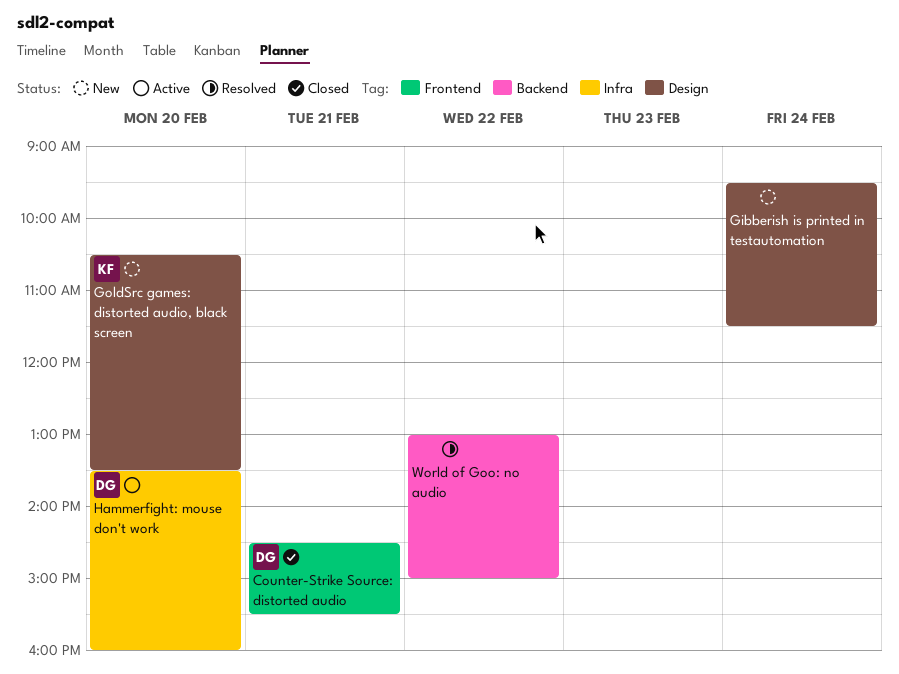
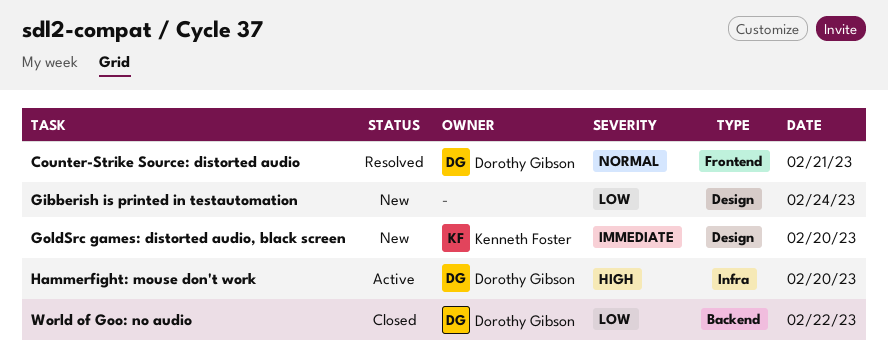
Counter-Strike Source: distorted audio, status: Closed -> Resolved
World of Goo: no audio, status: Resolved -> Closed
World of Goo: no audio, owner: none -> Dorothy Gibson

